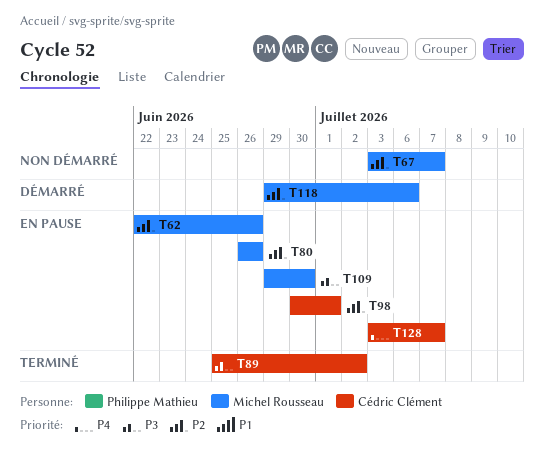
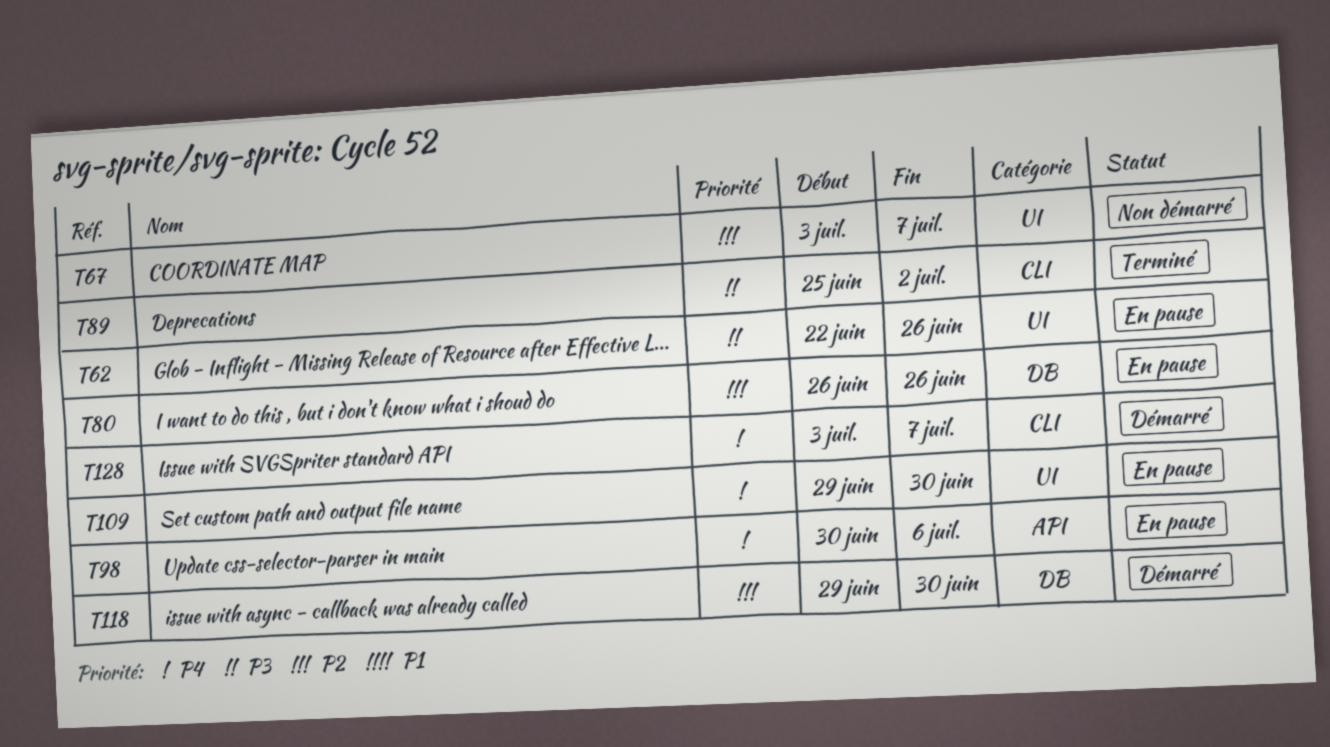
T62, priority: P2 -> P3
T98, priority: P2 -> P4
T98, due: Jul 1 -> Jul 6
T109, priority: P3 -> P4
T118, due: Jul 6 -> Jun 30
T128, status: En pause -> Démarré

